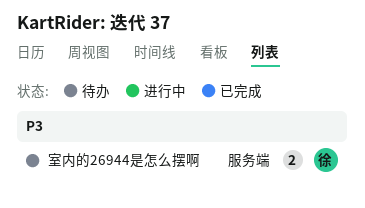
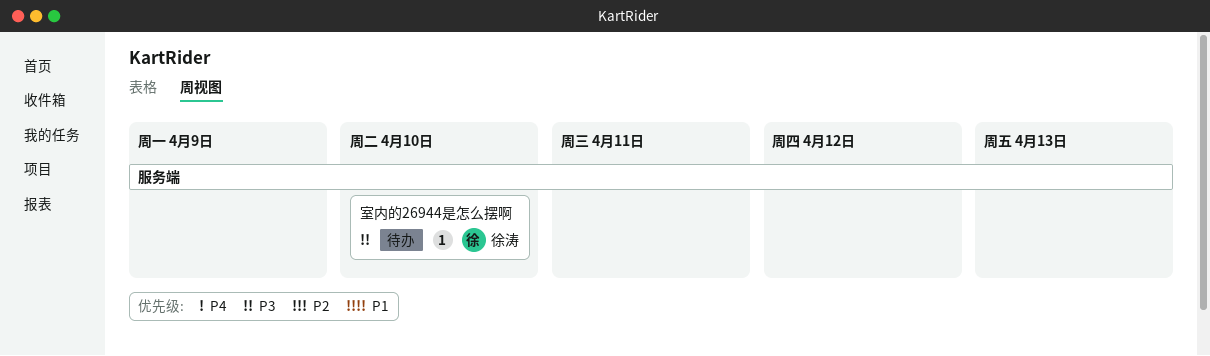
室内的26944是怎么摆啊, estimate: 2 -> 1

